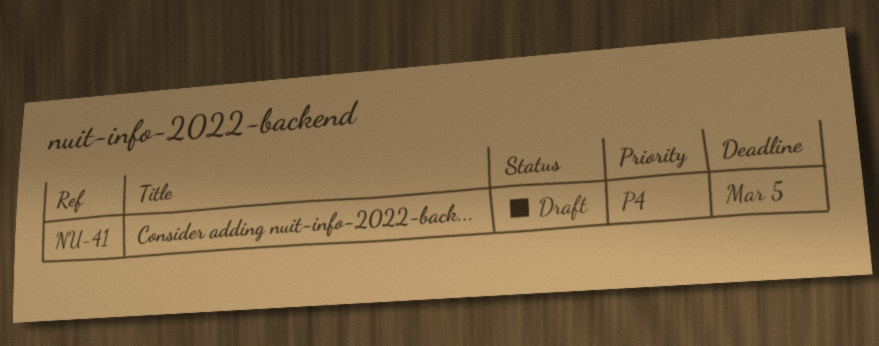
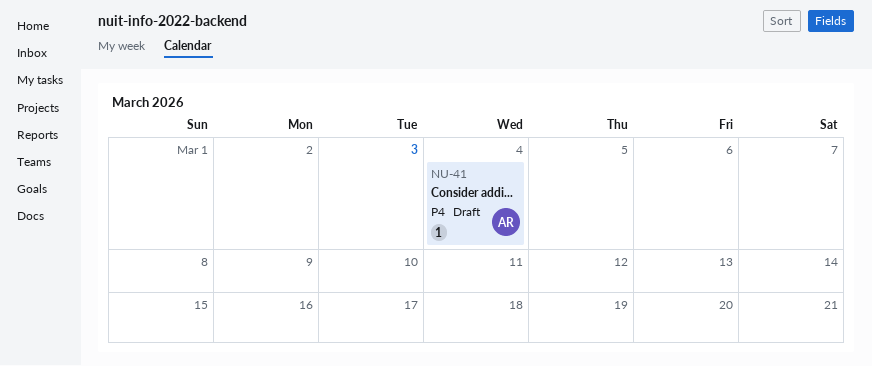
NU-41, due: Mar 5 -> Mar 4

